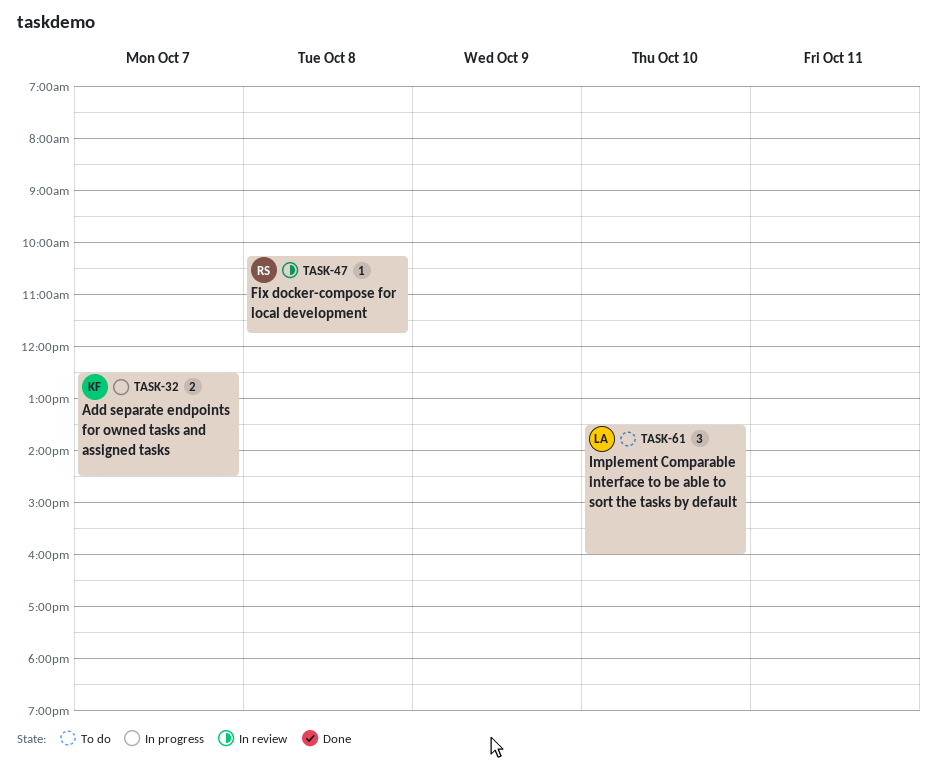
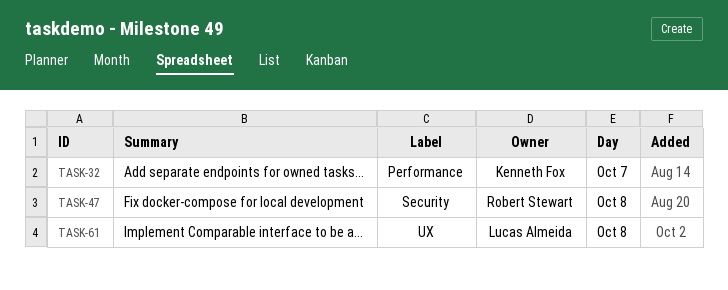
TASK-61, day: Oct 10 -> Oct 8

